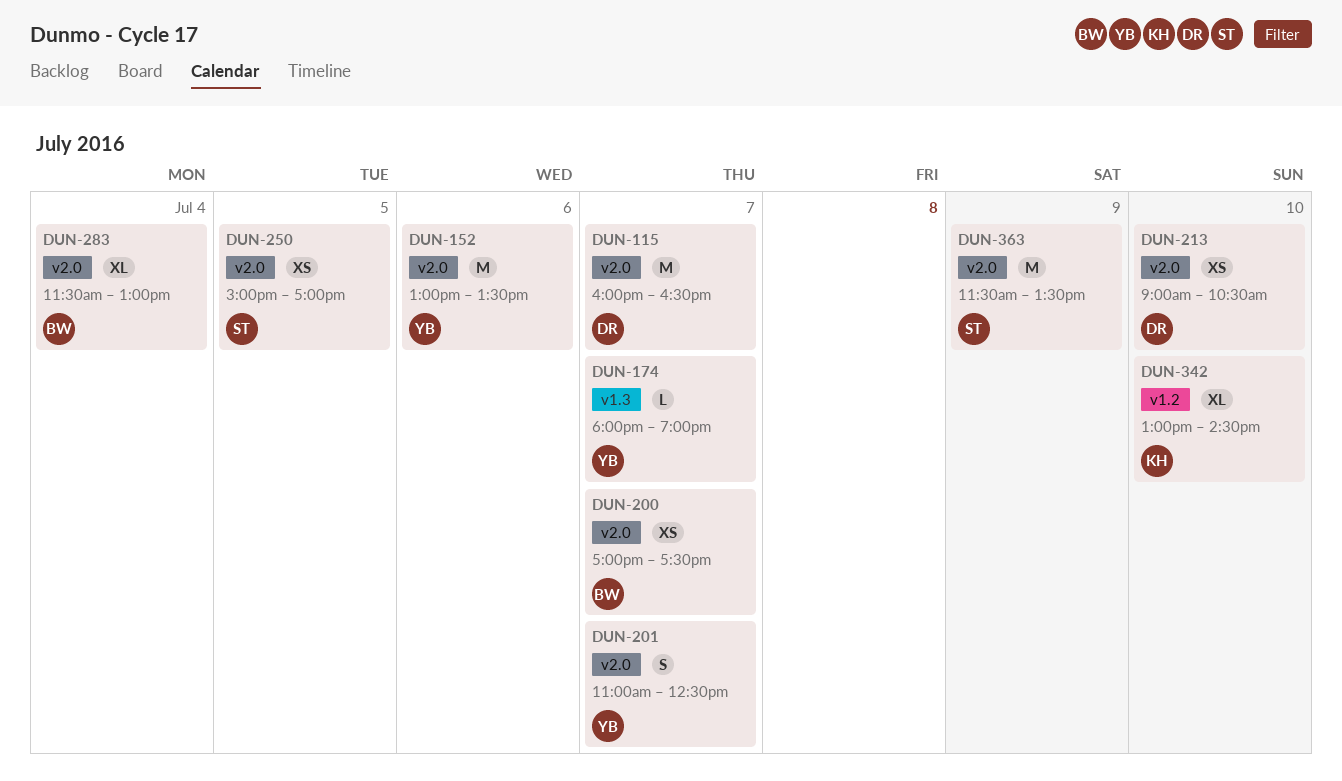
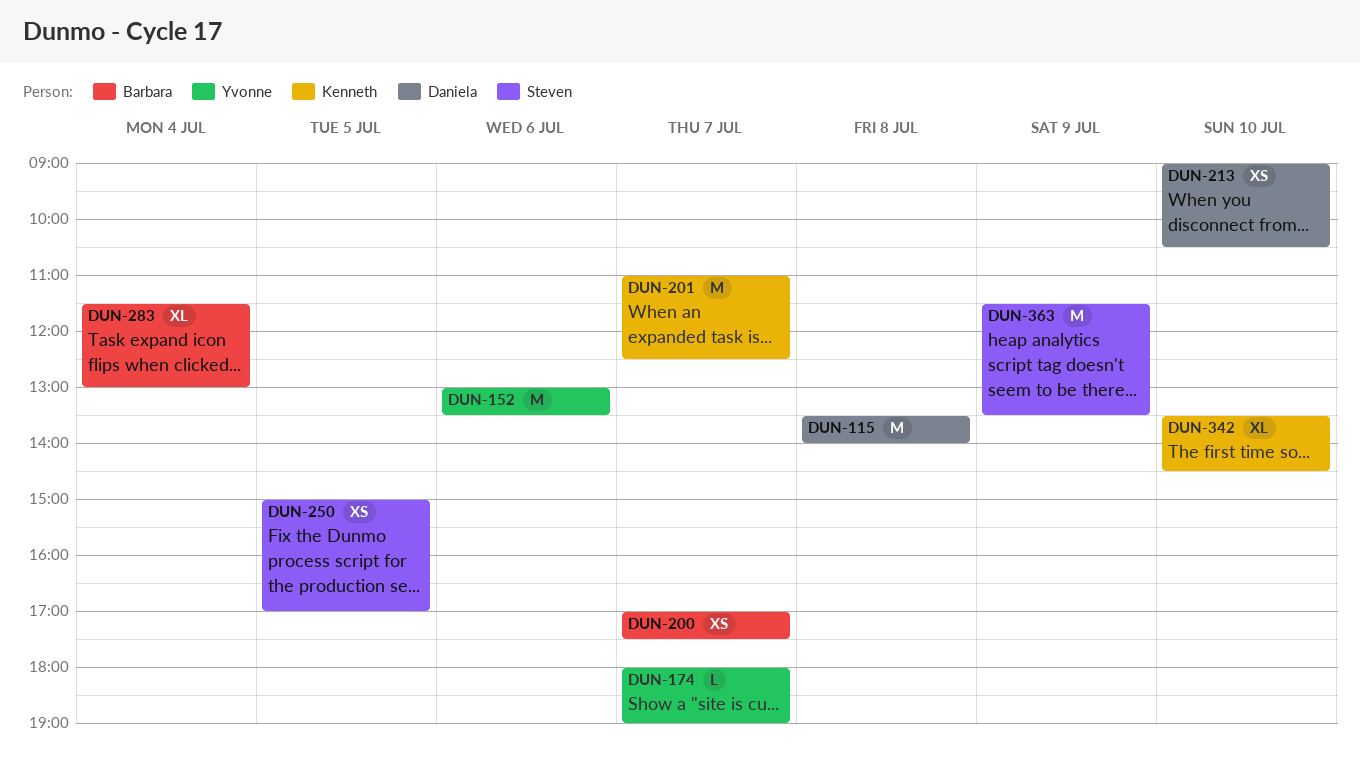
DUN-115, day: Jul 7 -> Jul 8
DUN-115, begins: 16:00 -> 13:30
DUN-115, ends: 16:30 -> 14:00
DUN-201, owner: Yvonne -> Kenneth
DUN-201, estimate: S -> M
DUN-342, begins: 13:00 -> 13:30

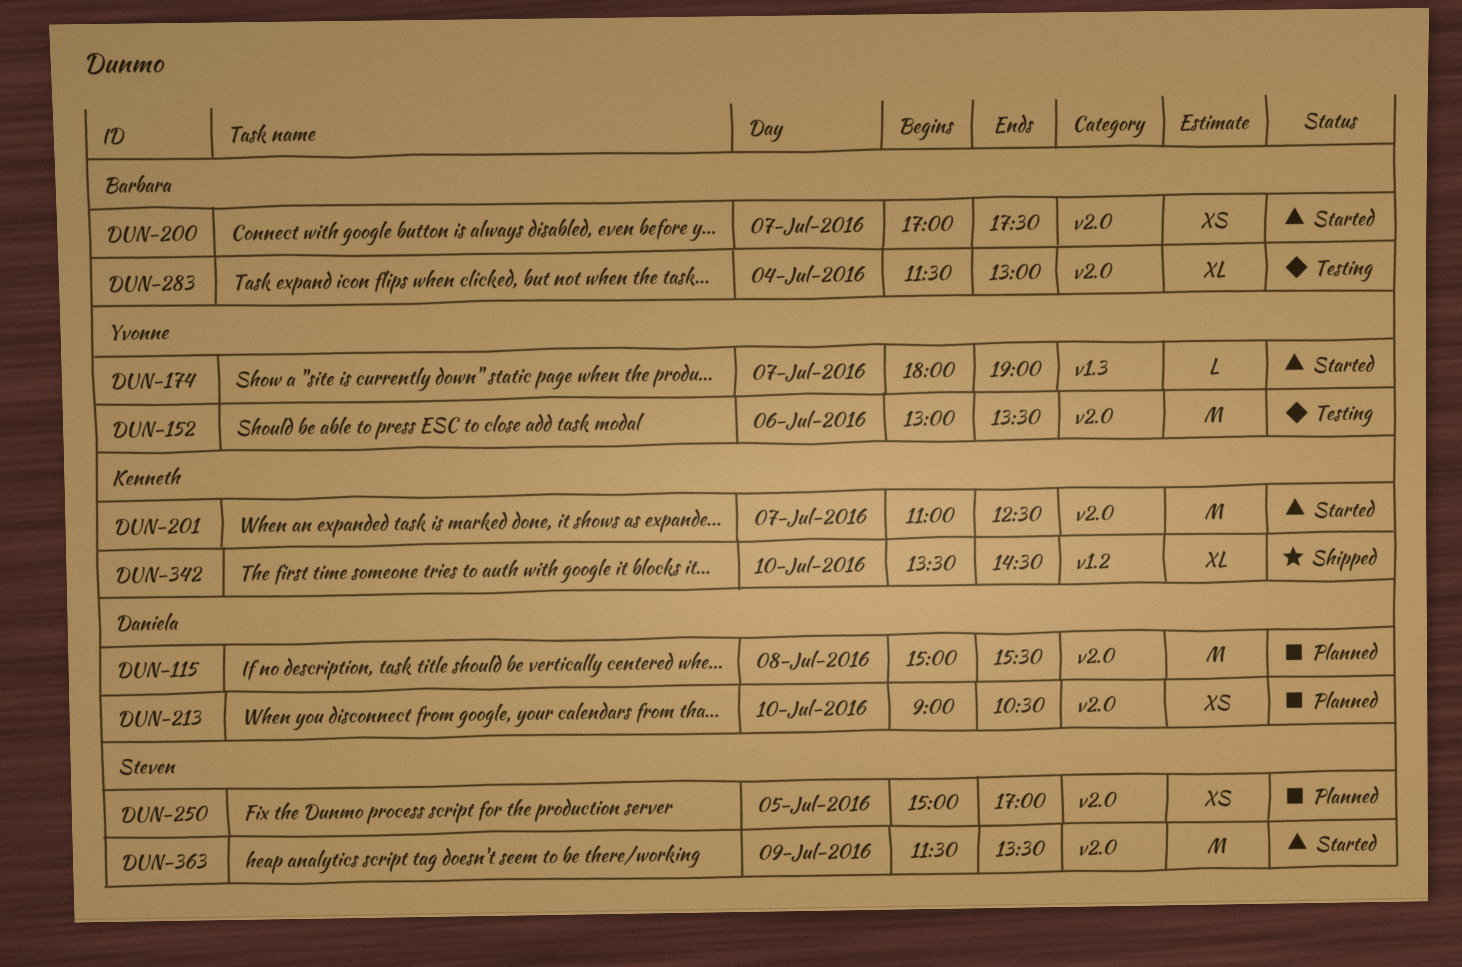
DUN-115, begins: 13:30 -> 15:00
DUN-115, ends: 14:00 -> 15:30

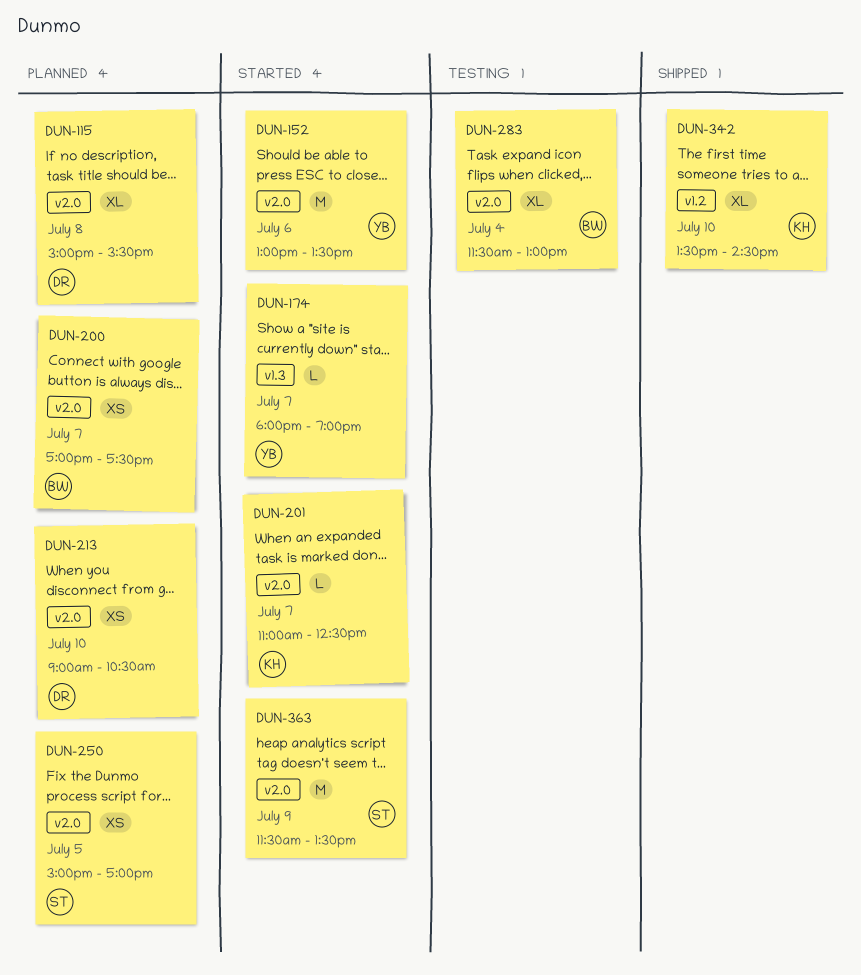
DUN-115, estimate: M -> XL
DUN-152, status: Testing -> Started
DUN-200, status: Started -> Planned
DUN-201, estimate: M -> L

